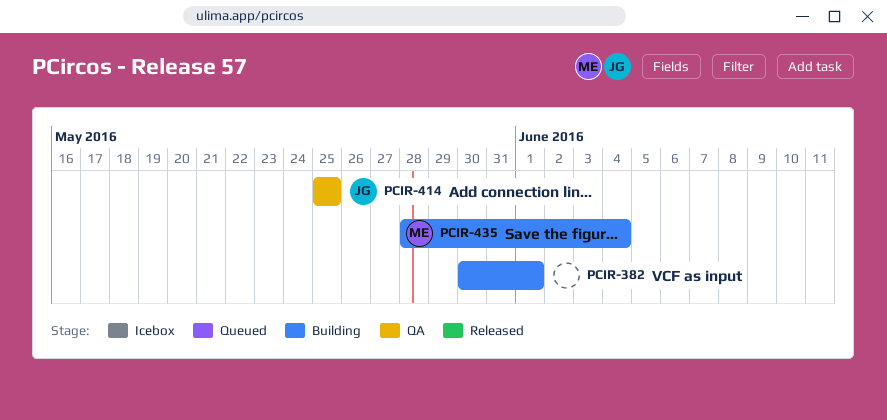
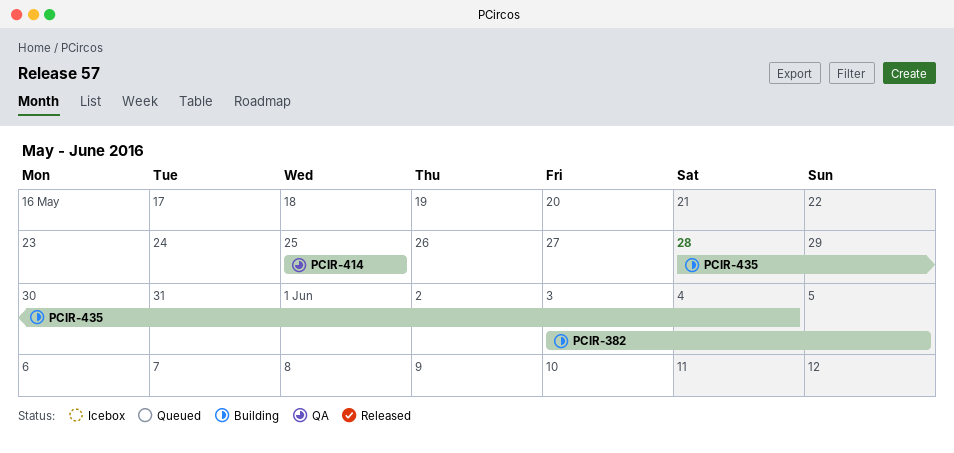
PCIR-382, start: May 30 -> Jun 3
PCIR-382, due: Jun 1 -> Jun 5

